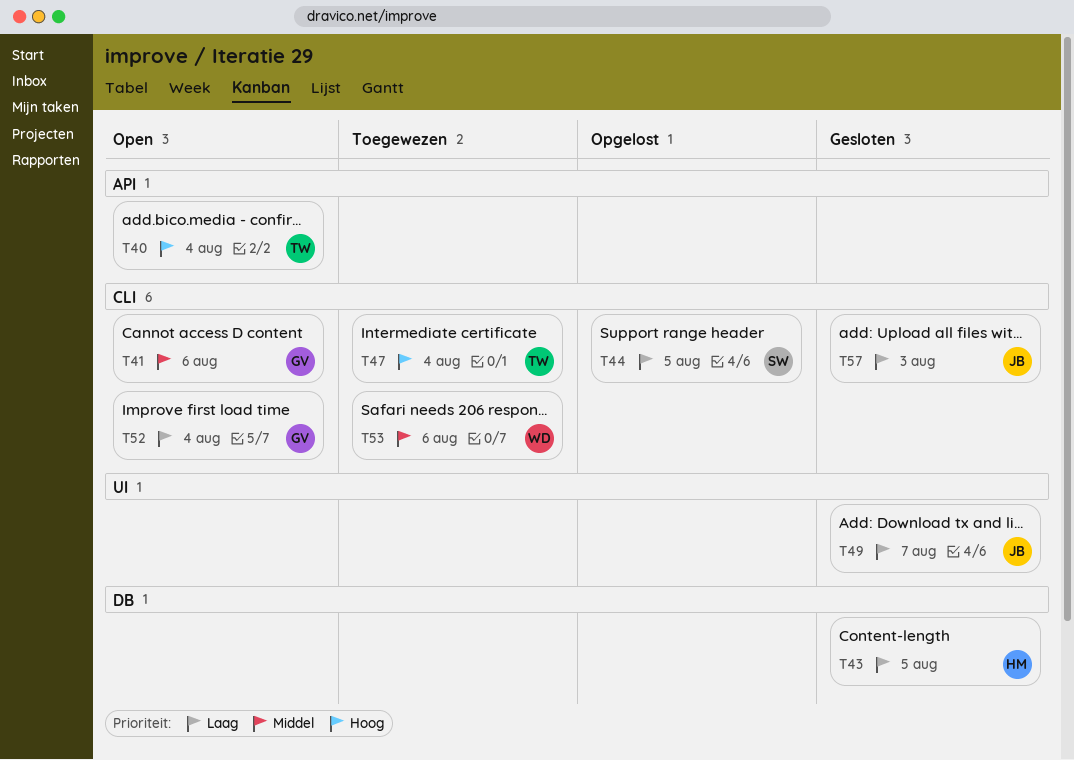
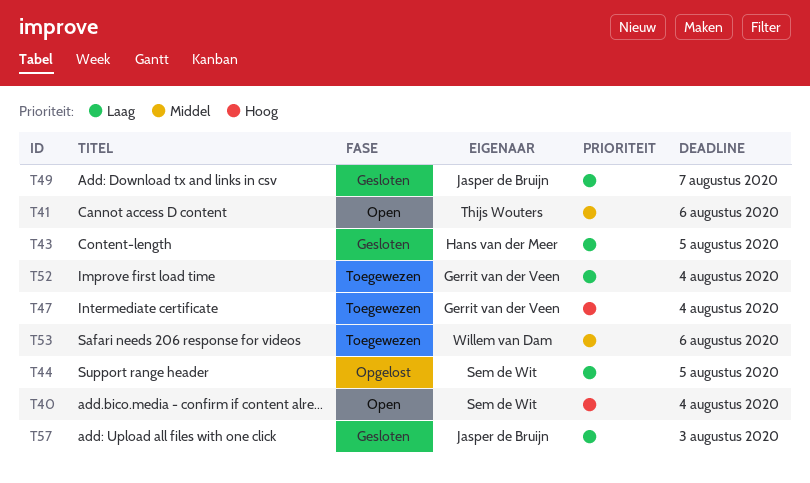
T40, owner: Thijs Wouters -> Sem de Wit
T41, owner: Gerrit van der Veen -> Thijs Wouters
T47, owner: Thijs Wouters -> Gerrit van der Veen
T52, status: Open -> Toegewezen

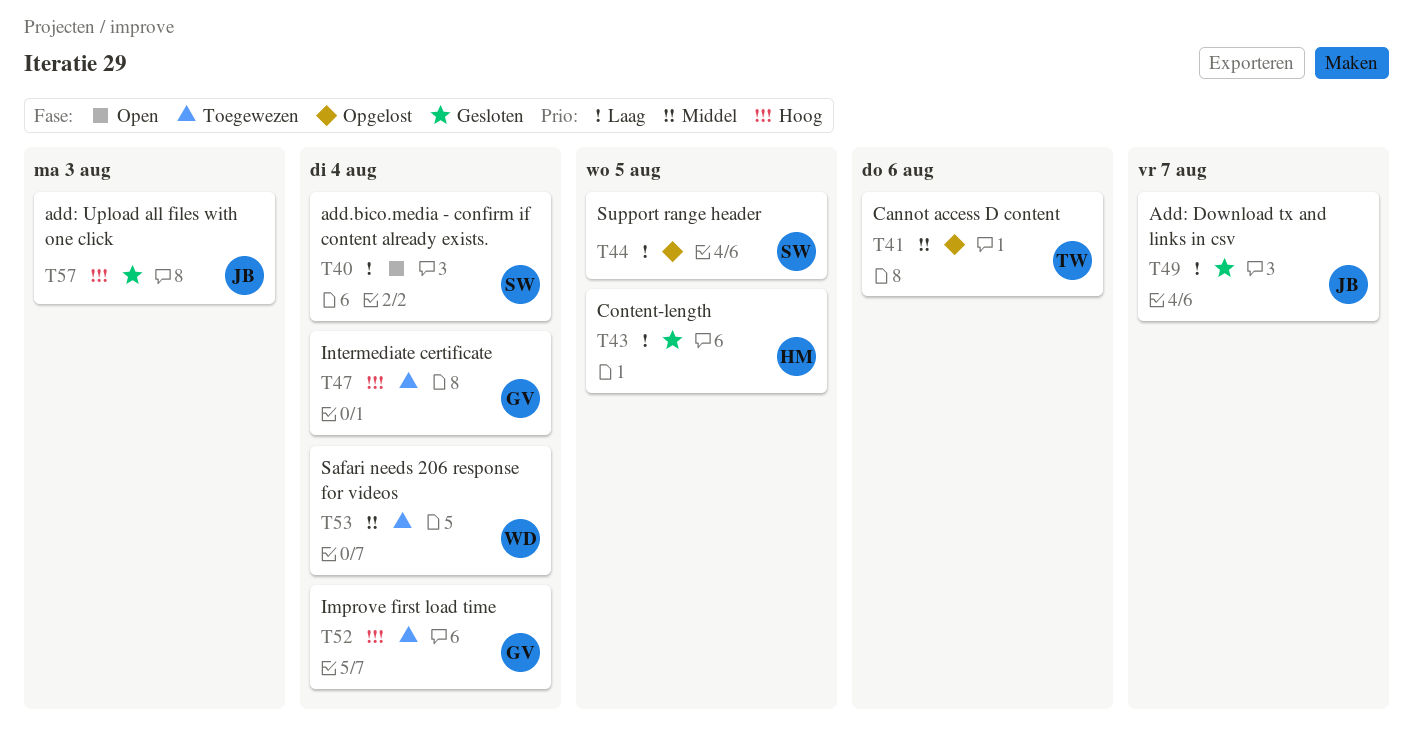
T40, priority: Hoog -> Laag
T41, status: Open -> Opgelost
T52, priority: Laag -> Hoog
T53, due: Aug 6 -> Aug 4
T57, priority: Laag -> Hoog

